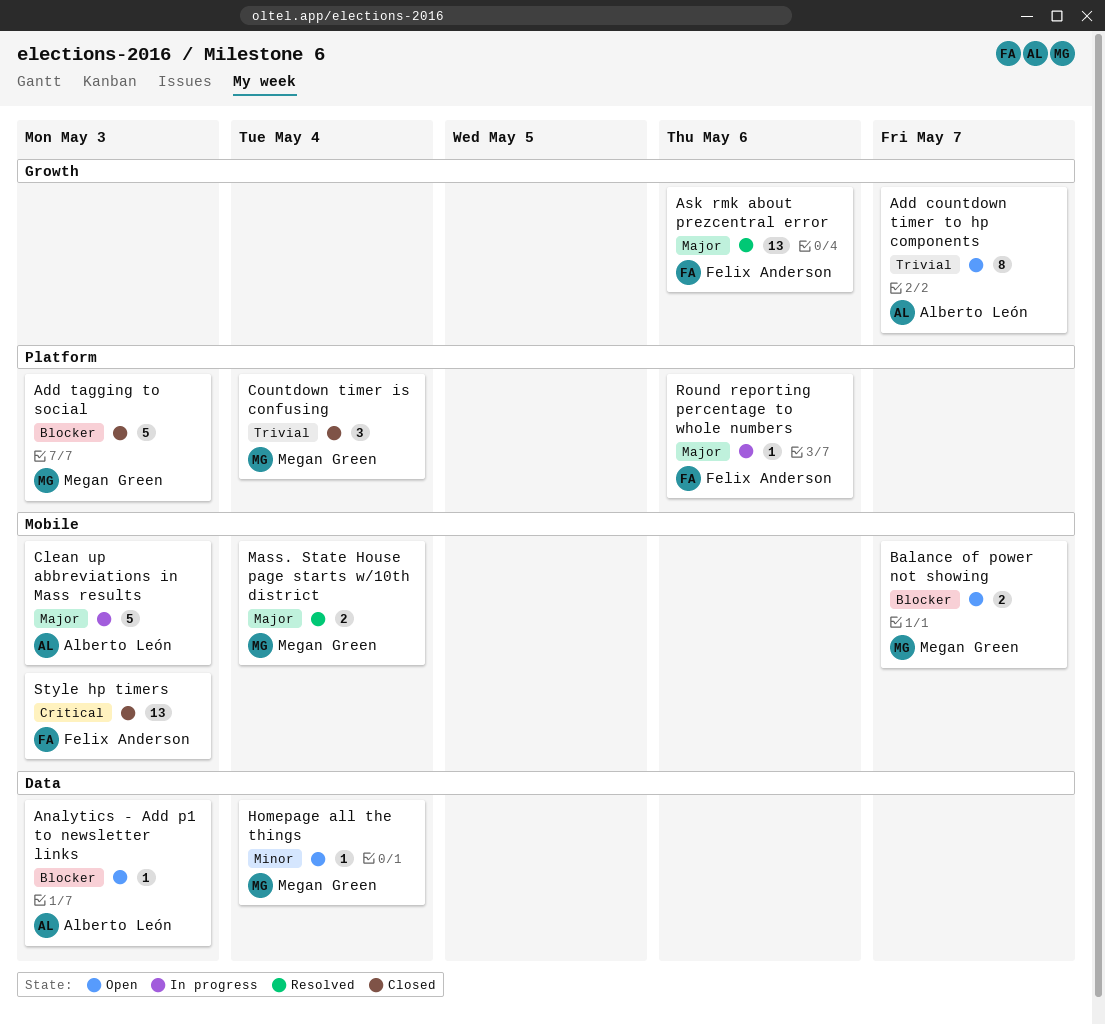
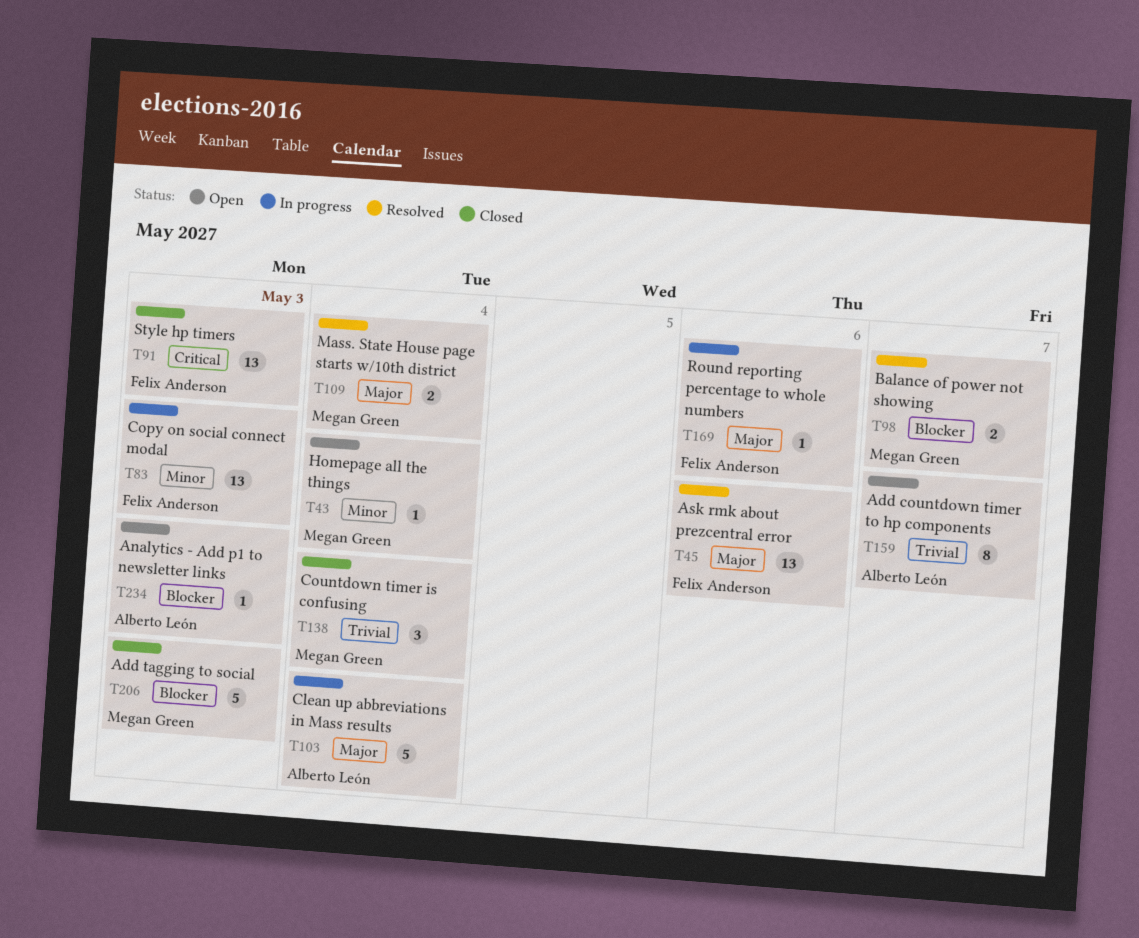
Balance of power not showing, status: Open -> Resolved
Clean up abbreviations in Mass results, due: May 3 -> May 4
Copy on social connect modal: none -> present

